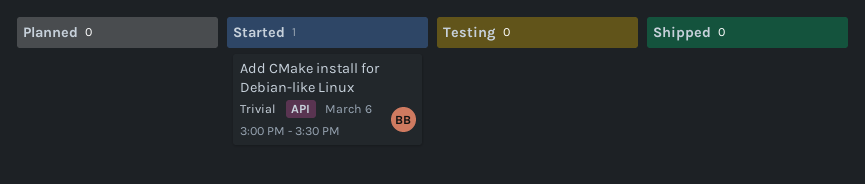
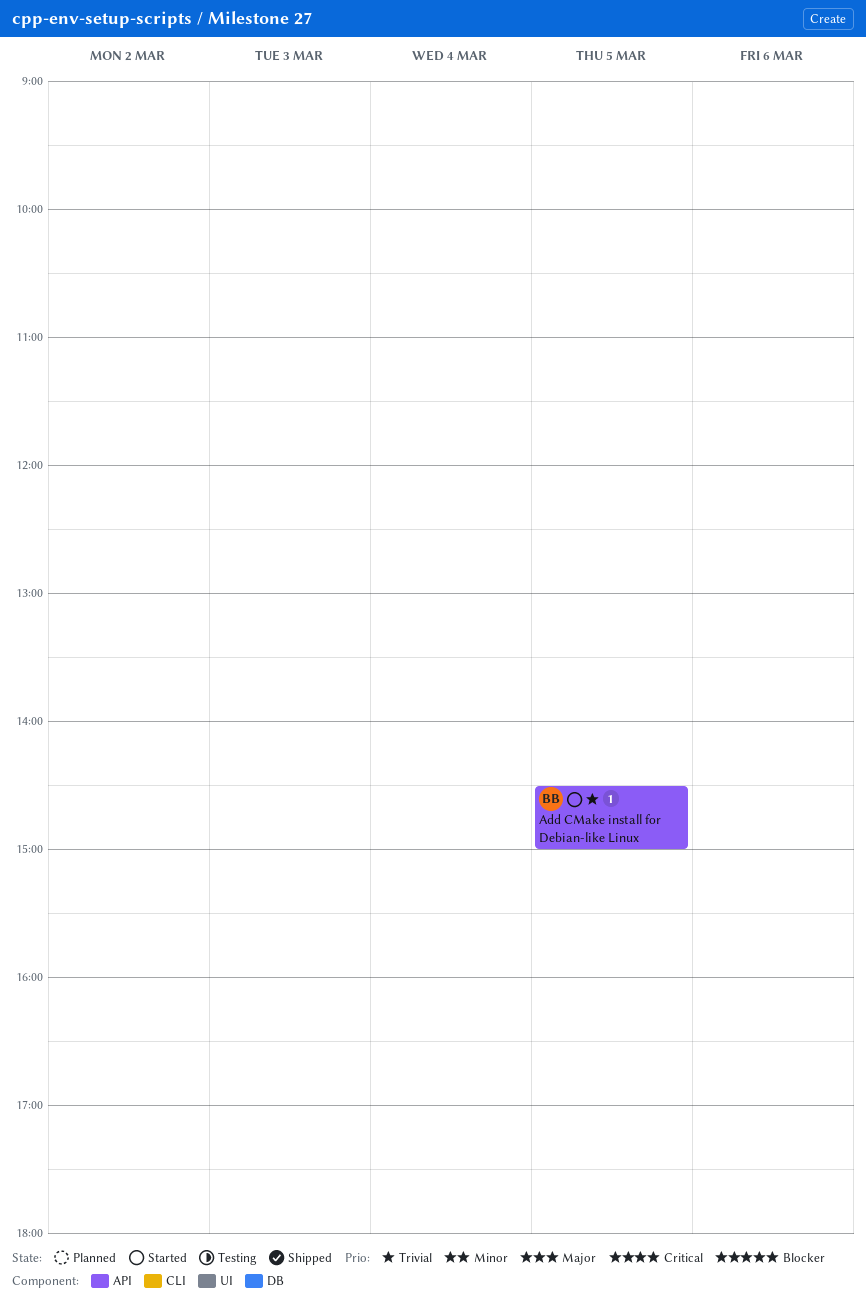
Add CMake install for Debian-like Linux, day: Mar 6 -> Mar 5
Add CMake install for Debian-like Linux, begins: 15:00 -> 14:30
Add CMake install for Debian-like Linux, ends: 15:30 -> 15:00

